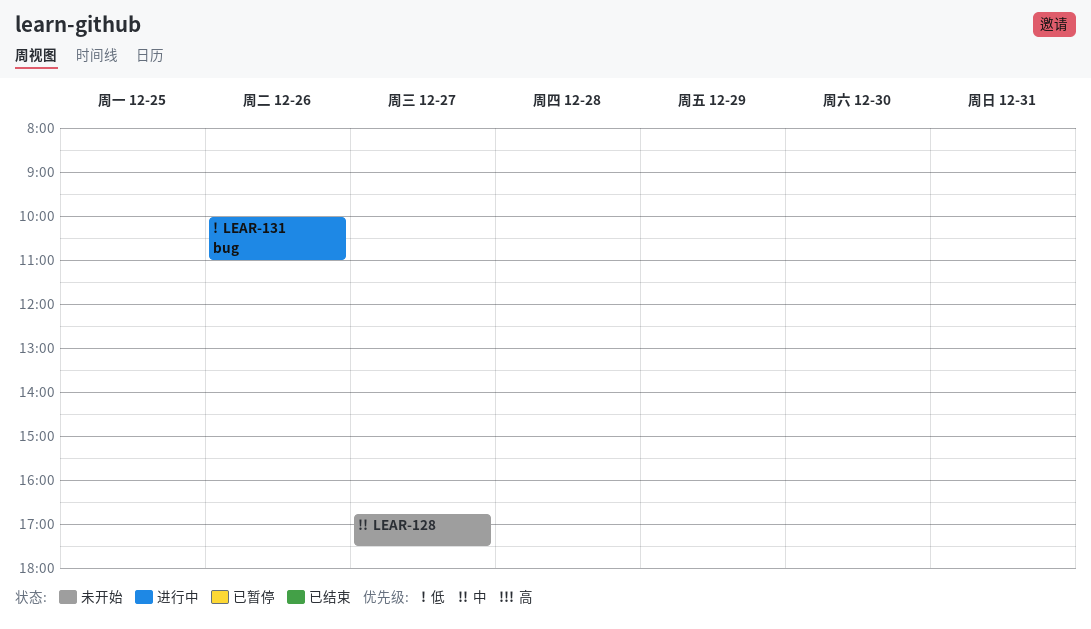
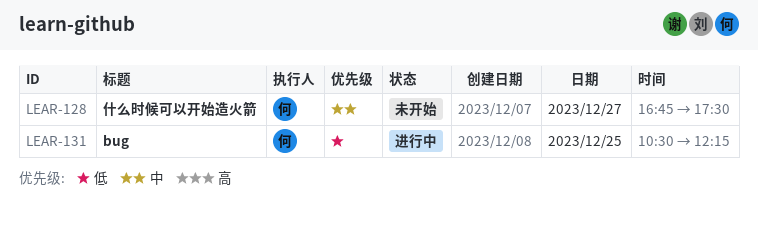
LEAR-131, day: Dec 26 -> Dec 25
LEAR-131, begins: 10:00 -> 10:30
LEAR-131, ends: 11:00 -> 12:15

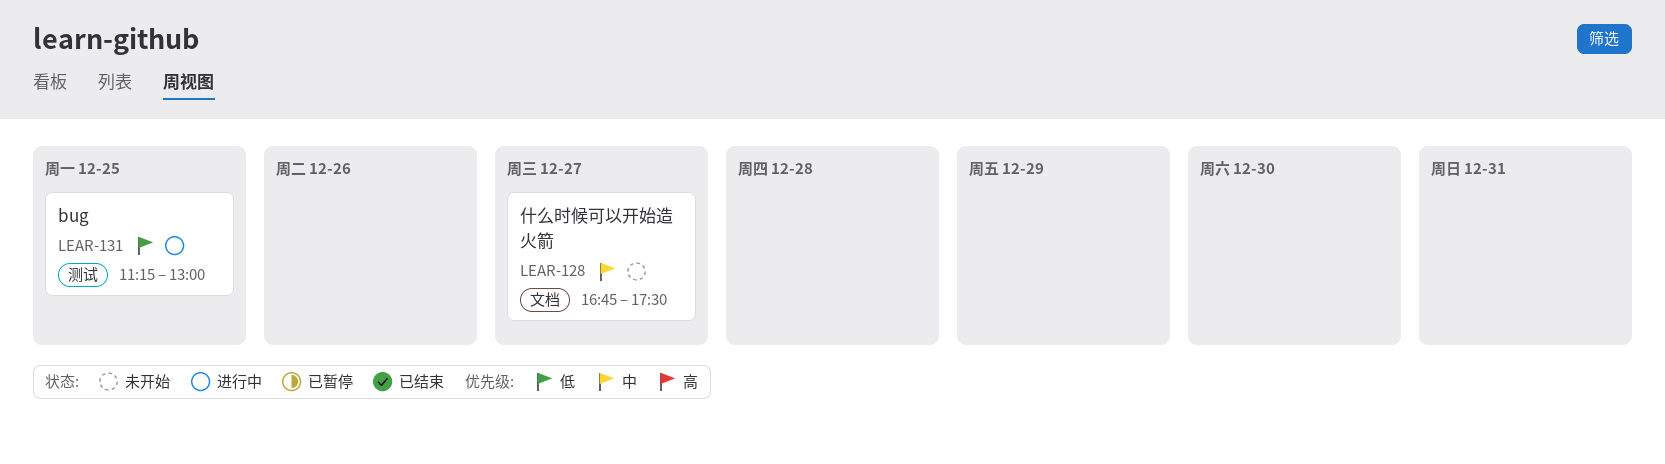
LEAR-131, begins: 10:30 -> 11:15
LEAR-131, ends: 12:15 -> 13:00

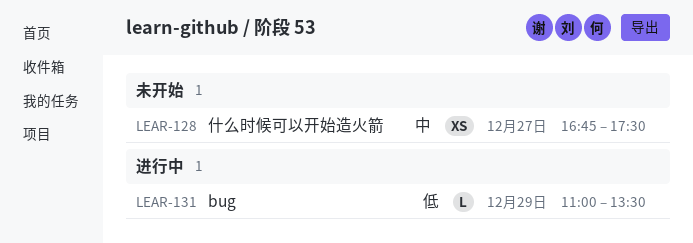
LEAR-131, day: Dec 25 -> Dec 29
LEAR-131, begins: 11:15 -> 11:00
LEAR-131, ends: 13:00 -> 13:30

